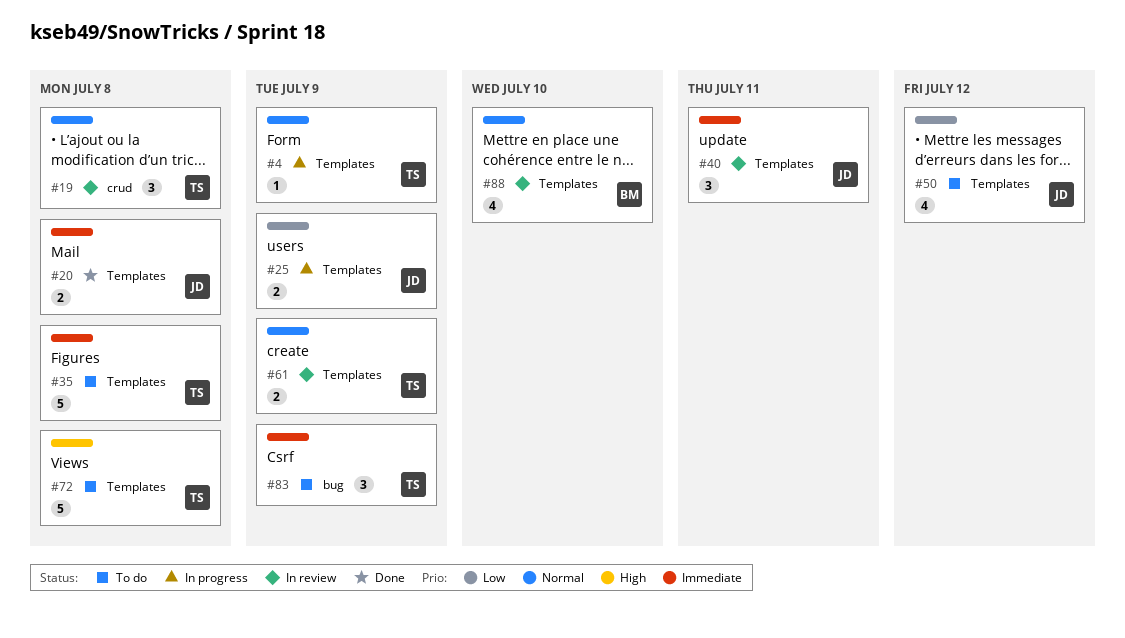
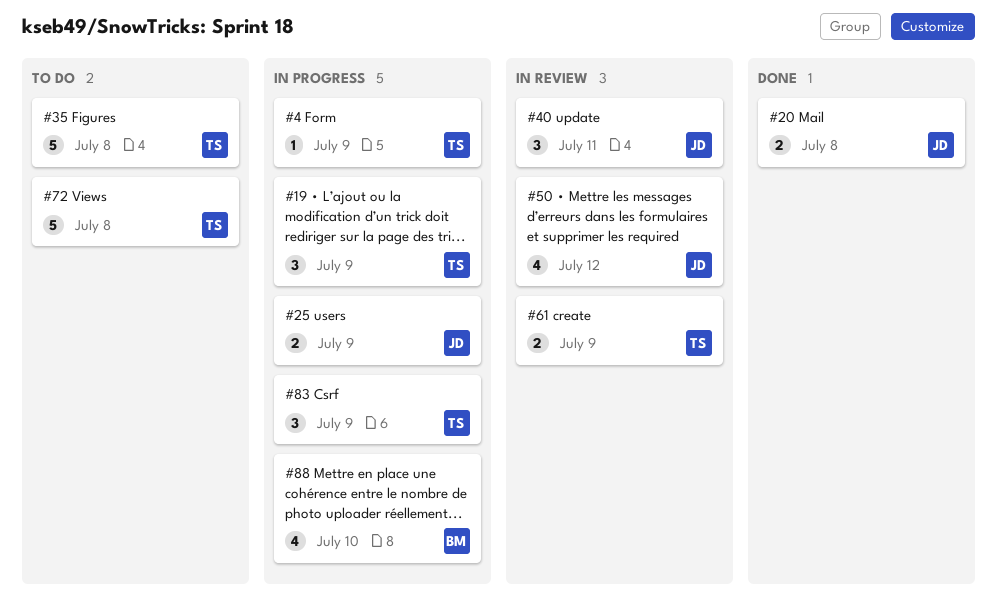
#19, status: In review -> In progress
#19, due: Jul 8 -> Jul 9
#50, status: To do -> In review
#83, status: To do -> In progress
#88, status: In review -> In progress

